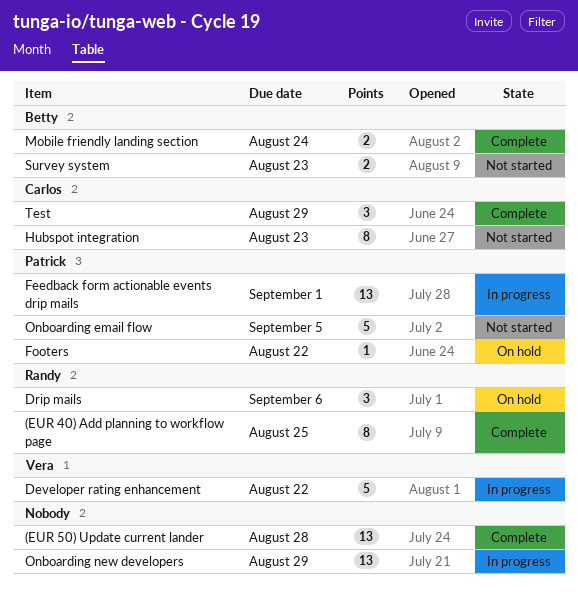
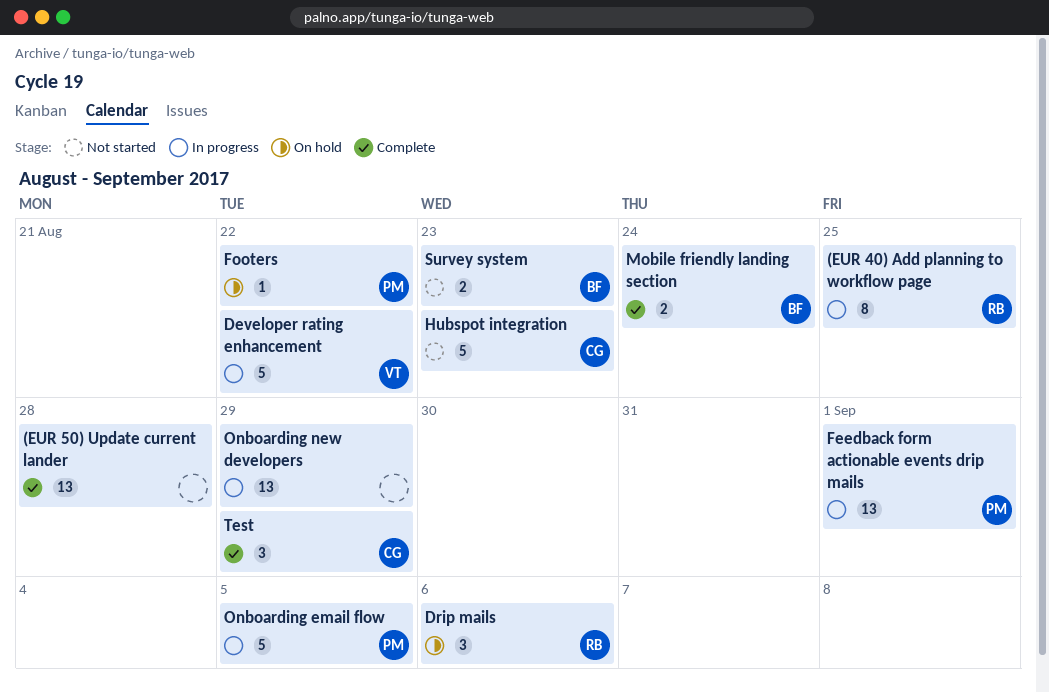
(EUR 40) Add planning to workflow page, status: Complete -> In progress
Hubspot integration, estimate: 8 -> 5
Onboarding email flow, status: Not started -> In progress

